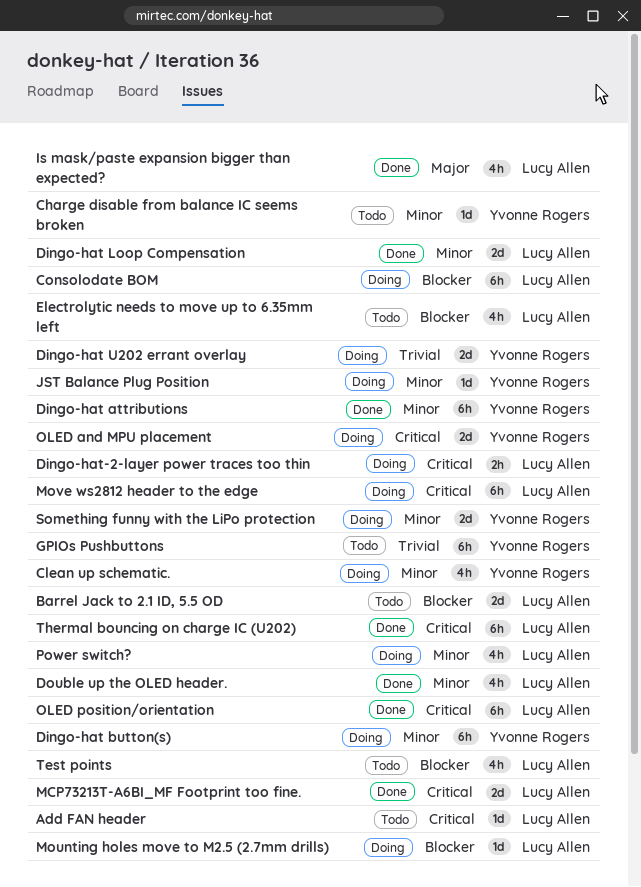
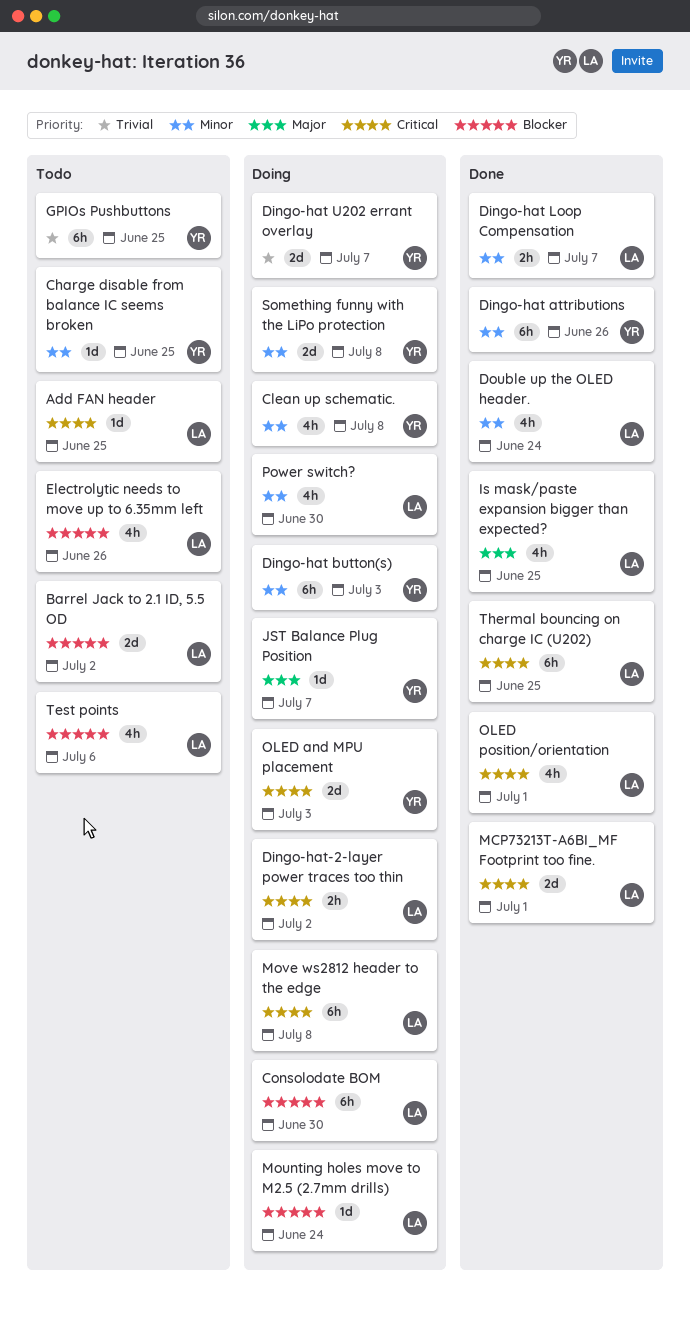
Dingo-hat Loop Compensation, estimate: 2d -> 2h
JST Balance Plug Position, priority: Minor -> Major
OLED position/orientation, estimate: 6h -> 4h

